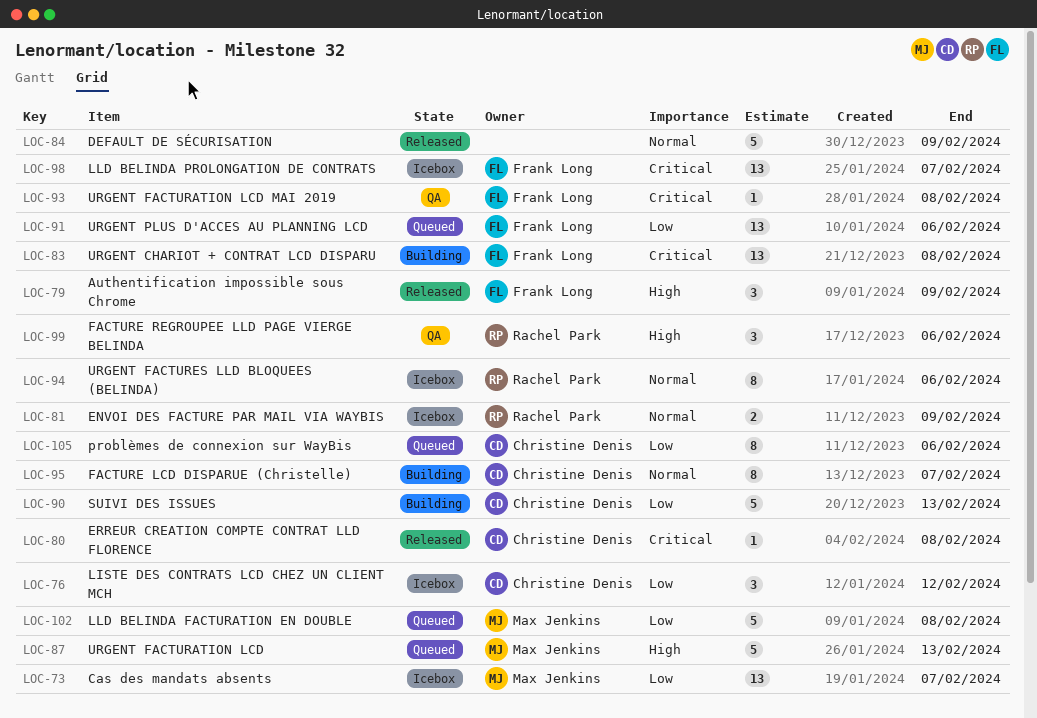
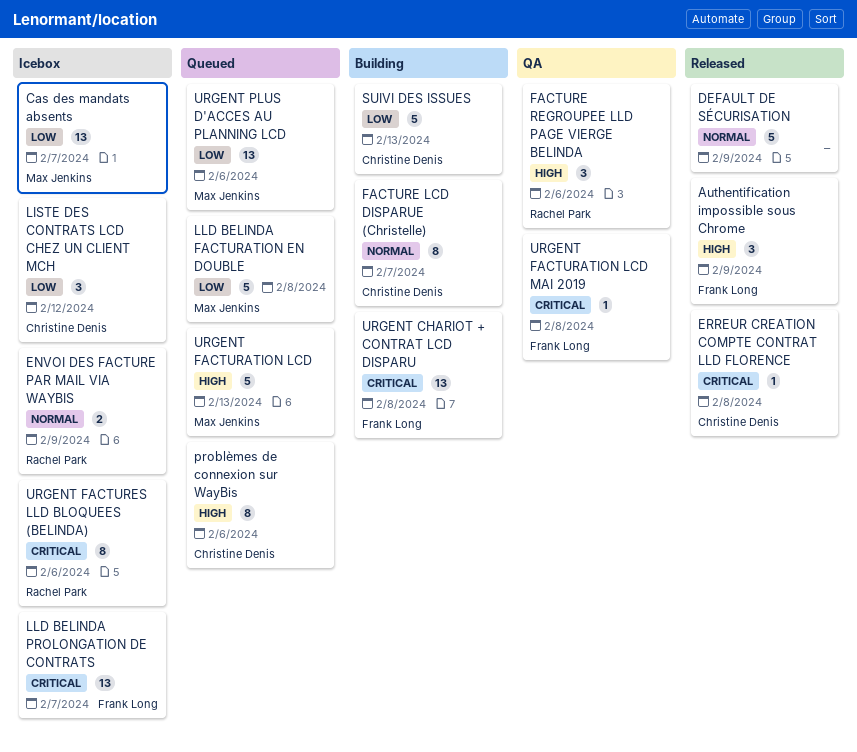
problèmes de connexion sur WayBis, priority: Low -> High
URGENT FACTURES LLD BLOQUEES (BELINDA), priority: Normal -> Critical
URGENT PLUS D'ACCES AU PLANNING LCD, owner: Frank Long -> Max Jenkins

